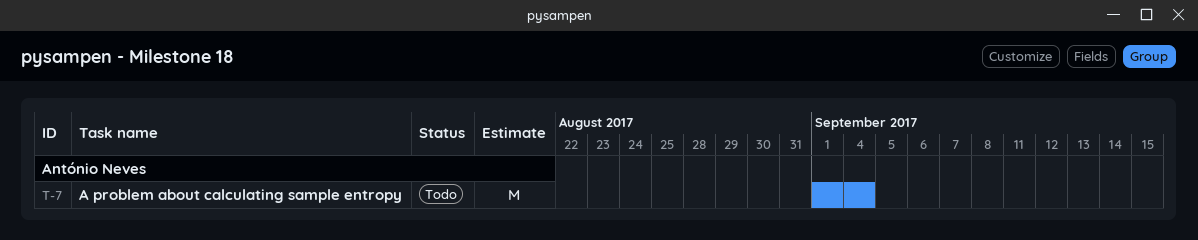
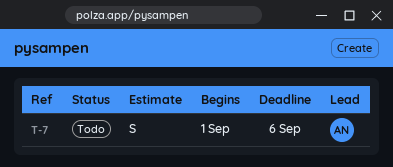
T-7, estimate: M -> S
T-7, due: Sep 4 -> Sep 6

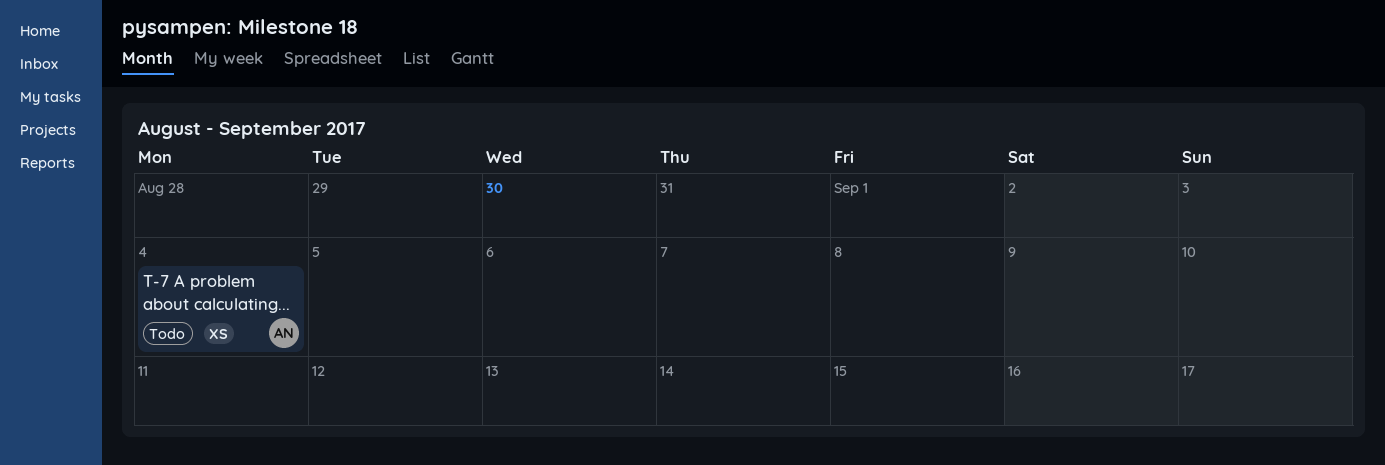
T-7, estimate: S -> XS
T-7, due: Sep 6 -> Sep 4

